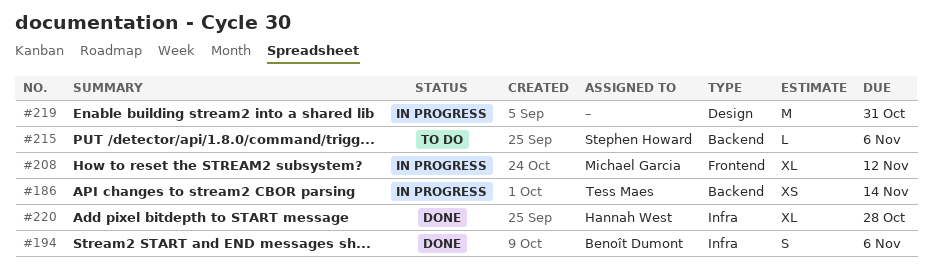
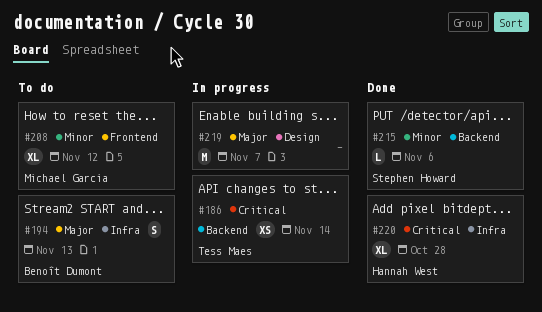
#194, status: Done -> To do
#194, due: Nov 6 -> Nov 13
#208, status: In progress -> To do
#215, status: To do -> Done
#219, due: Oct 31 -> Nov 7

